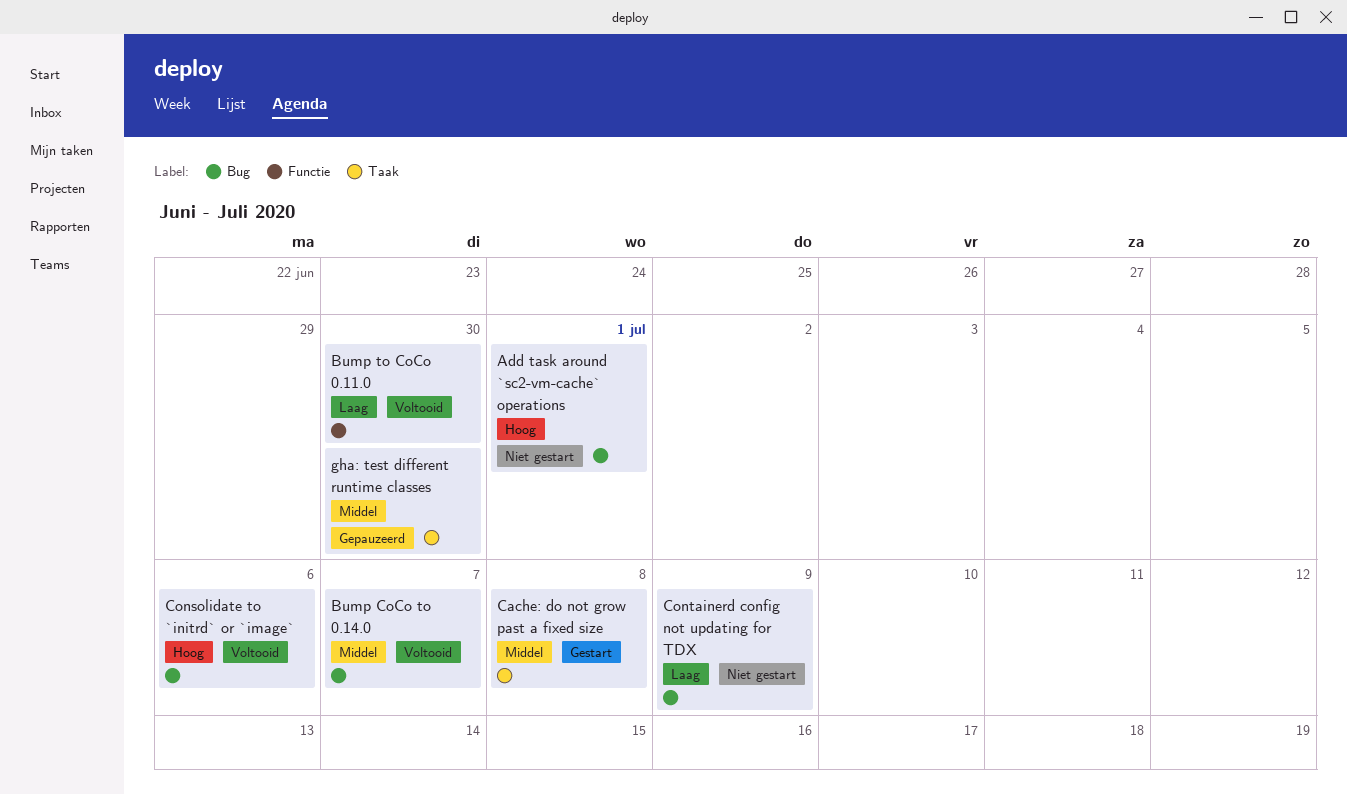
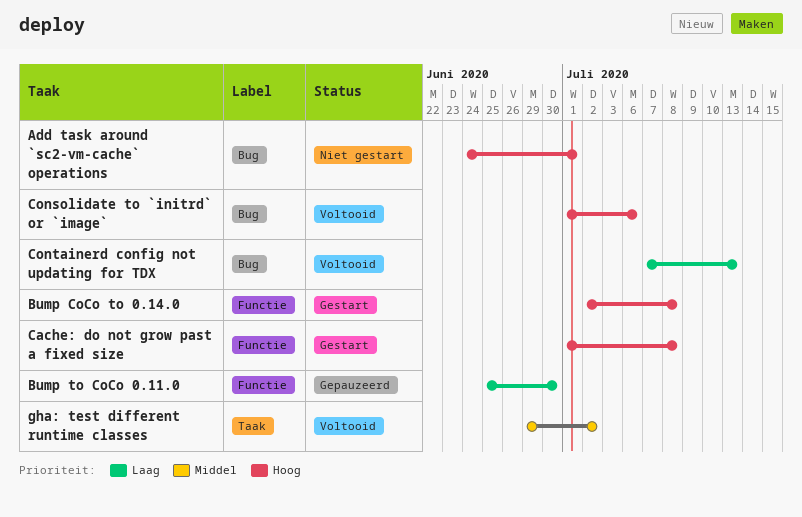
Bump CoCo to 0.14.0, status: Voltooid -> Gestart
Bump CoCo to 0.14.0, priority: Middel -> Hoog
Bump CoCo to 0.14.0, label: Bug -> Functie
Bump CoCo to 0.14.0, due: Jul 7 -> Jul 8
Bump to CoCo 0.11.0, status: Voltooid -> Gepauzeerd
Cache: do not grow past a fixed size, priority: Middel -> Hoog
Cache: do not grow past a fixed size, label: Taak -> Functie
Containerd config not updating for TDX, status: Niet gestart -> Voltooid
Containerd config not updating for TDX, due: Jul 9 -> Jul 13
gha: test different runtime classes, status: Gepauzeerd -> Voltooid
gha: test different runtime classes, due: Jun 30 -> Jul 2

